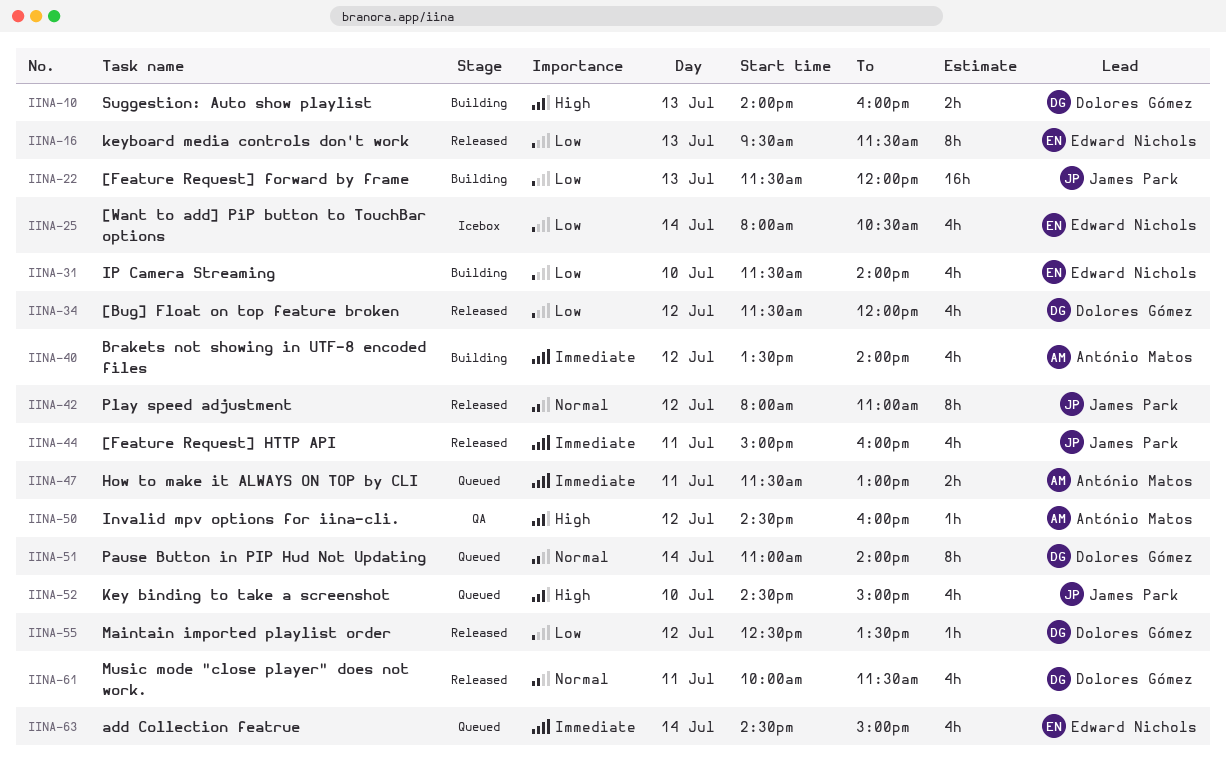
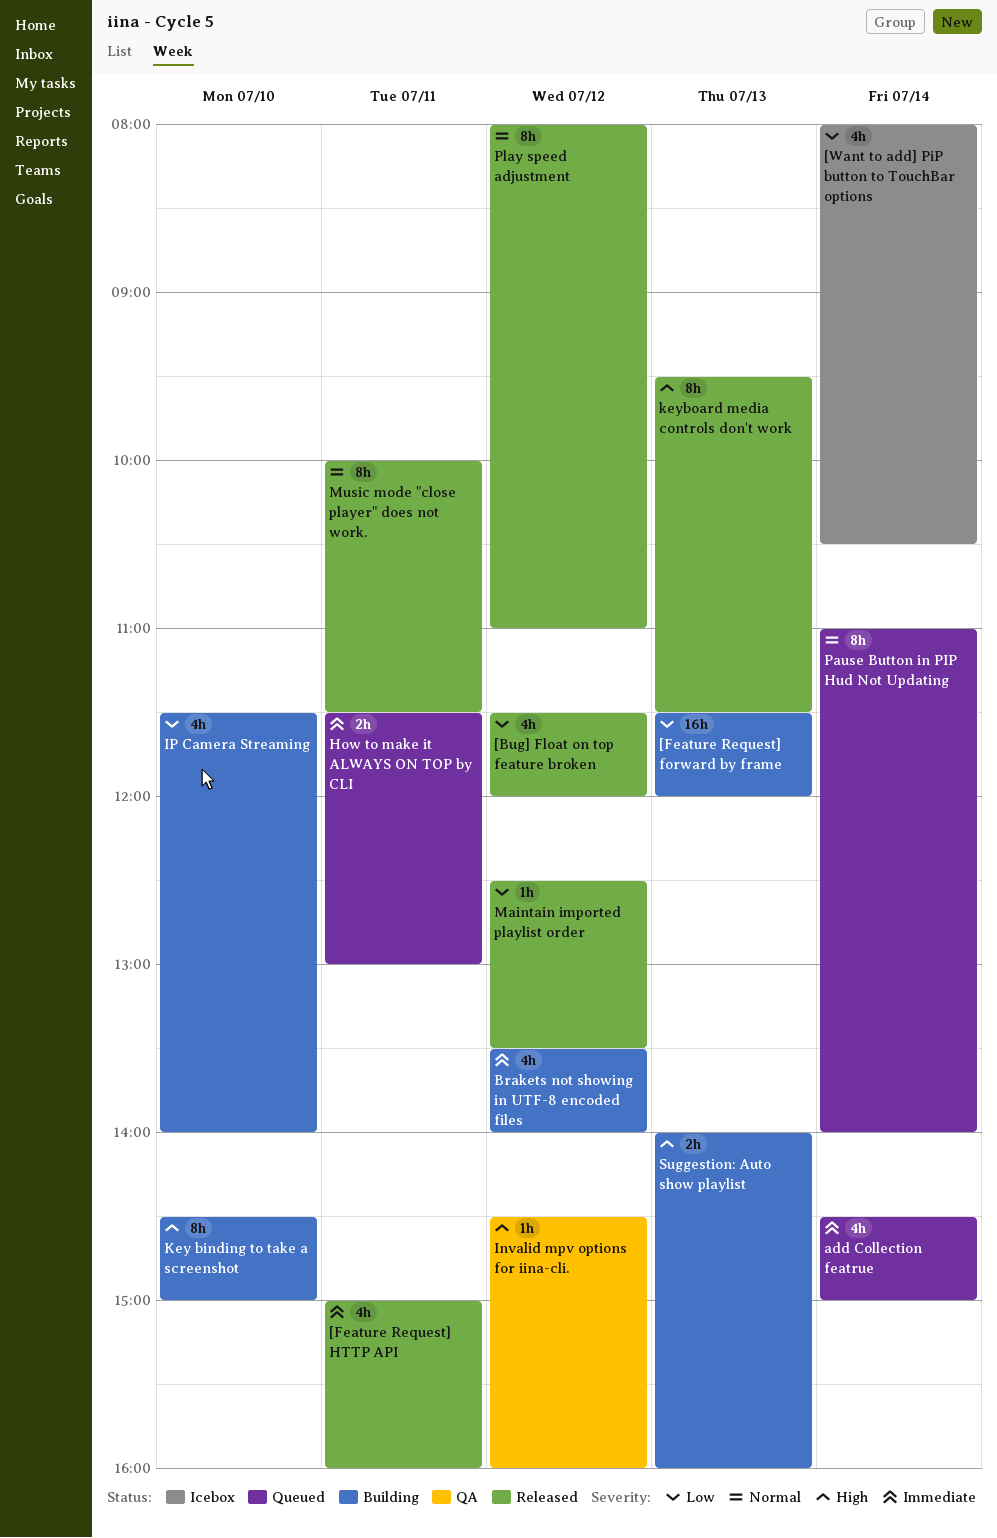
Key binding to take a screenshot, status: Queued -> Building
Key binding to take a screenshot, estimate: 4h -> 8h
keyboard media controls don't work, priority: Low -> High
Music mode "close player" does not work., estimate: 4h -> 8h

